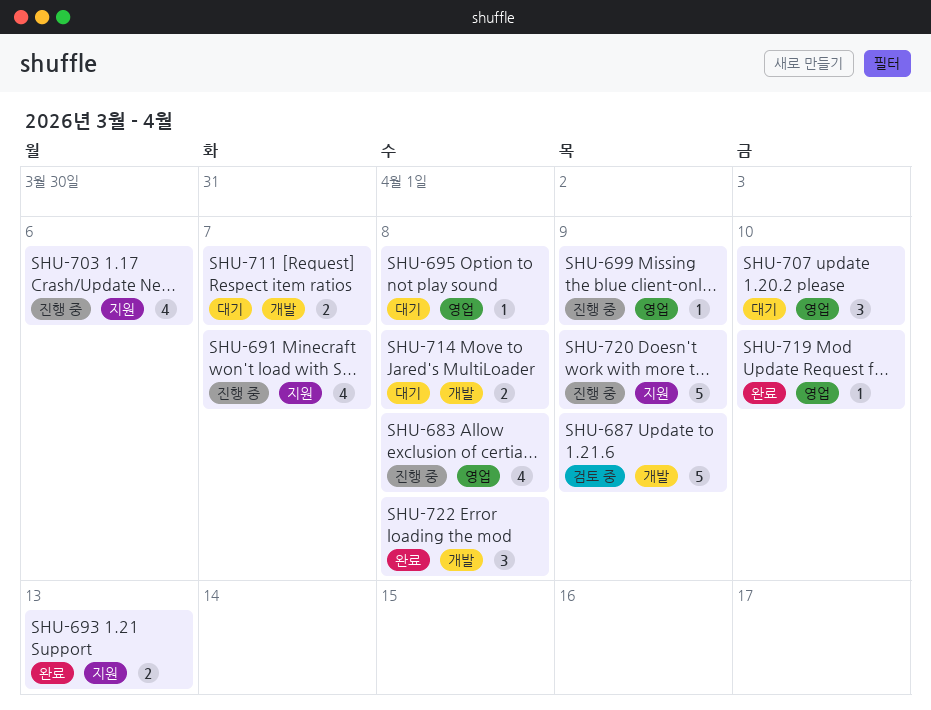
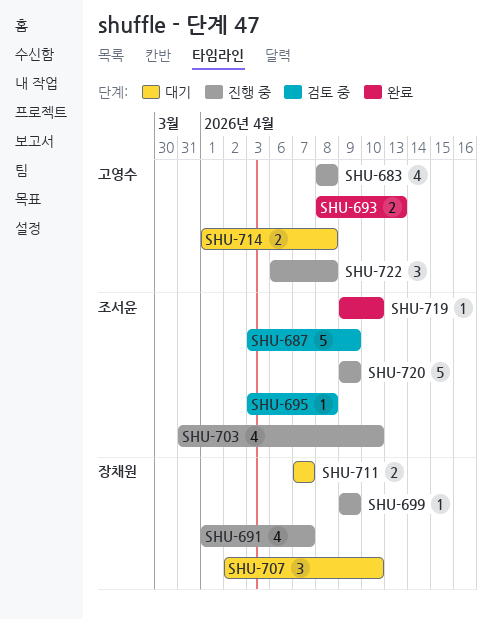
SHU-695, status: 대기 -> 검토 중
SHU-703, due: Apr 6 -> Apr 10
SHU-722, status: 완료 -> 진행 중

